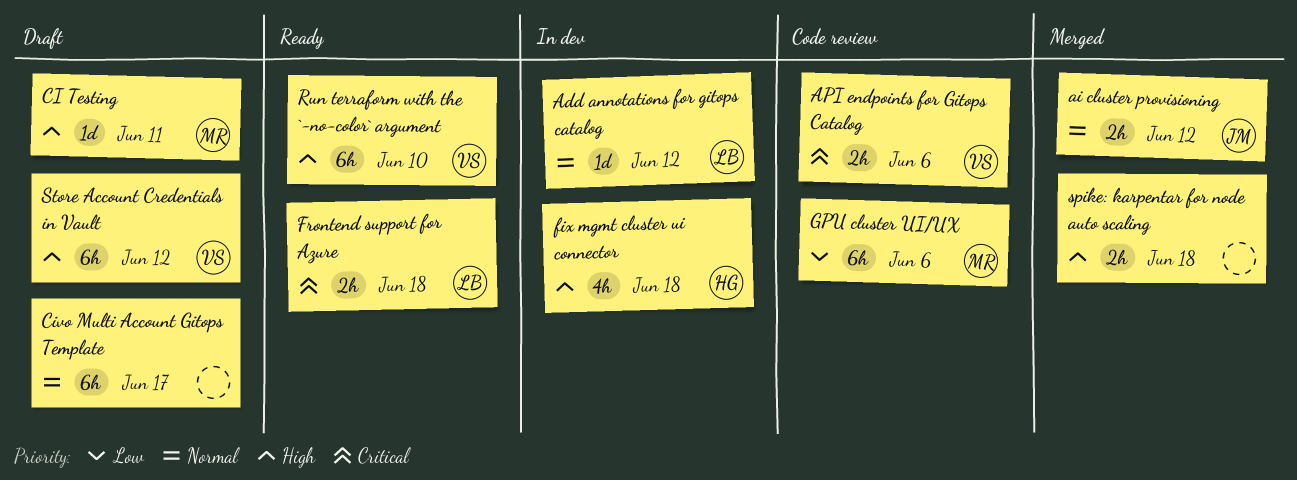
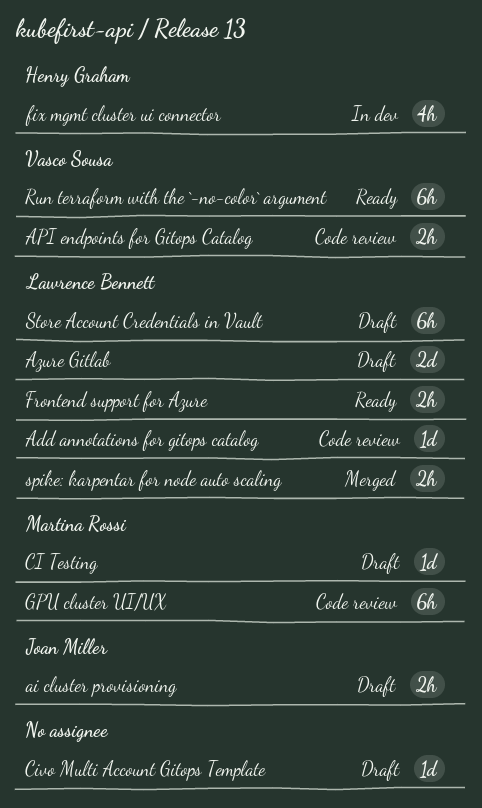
Add annotations for gitops catalog, status: In dev -> Code review
ai cluster provisioning, status: Merged -> Draft
Azure Gitlab: none -> present
Civo Multi Account Gitops Template, estimate: 6h -> 1d
spike: karpentar for node auto scaling, owner: none -> Lawrence Bennett
Store Account Credentials in Vault, owner: Vasco Sousa -> Lawrence Bennett

